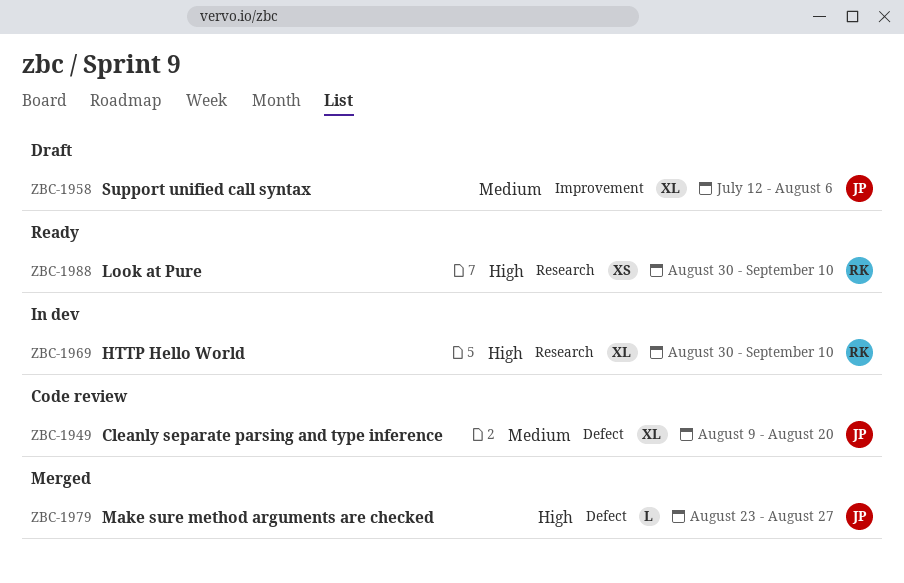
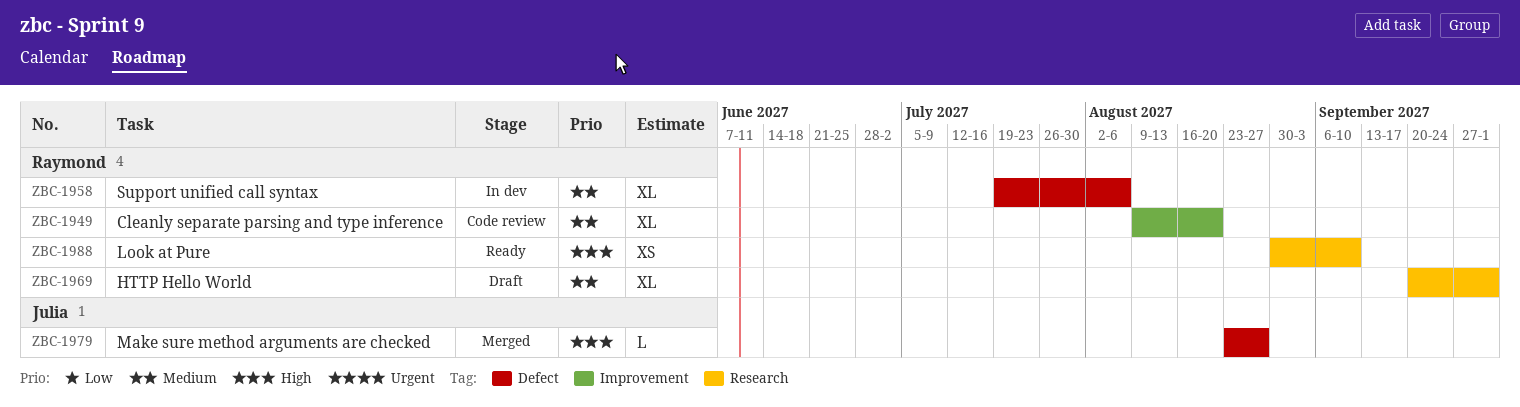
ZBC-1949, owner: Julia -> Raymond
ZBC-1949, label: Defect -> Improvement
ZBC-1958, status: Draft -> In dev
ZBC-1958, owner: Julia -> Raymond
ZBC-1958, label: Improvement -> Defect
ZBC-1958, start: Jul 12 -> Jul 19
ZBC-1969, status: In dev -> Draft
ZBC-1969, priority: High -> Medium
ZBC-1969, start: Aug 30 -> Sep 20
ZBC-1969, due: Sep 10 -> Oct 1

